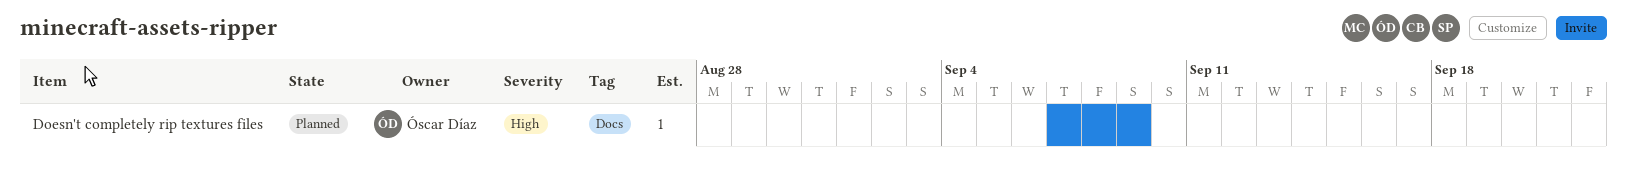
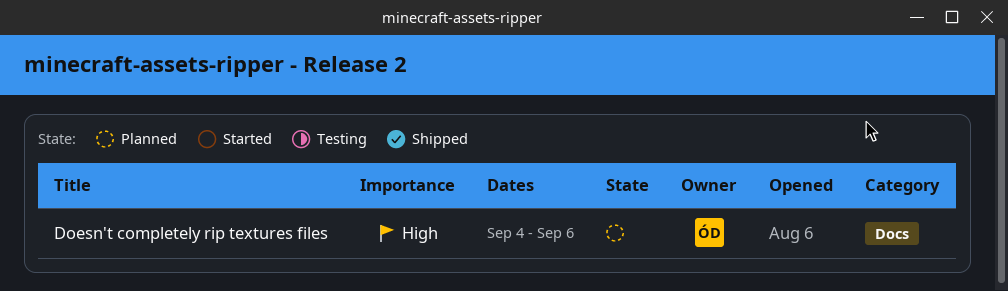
Doesn't completely rip textures files, start: Sep 7 -> Sep 4
Doesn't completely rip textures files, due: Sep 9 -> Sep 6

